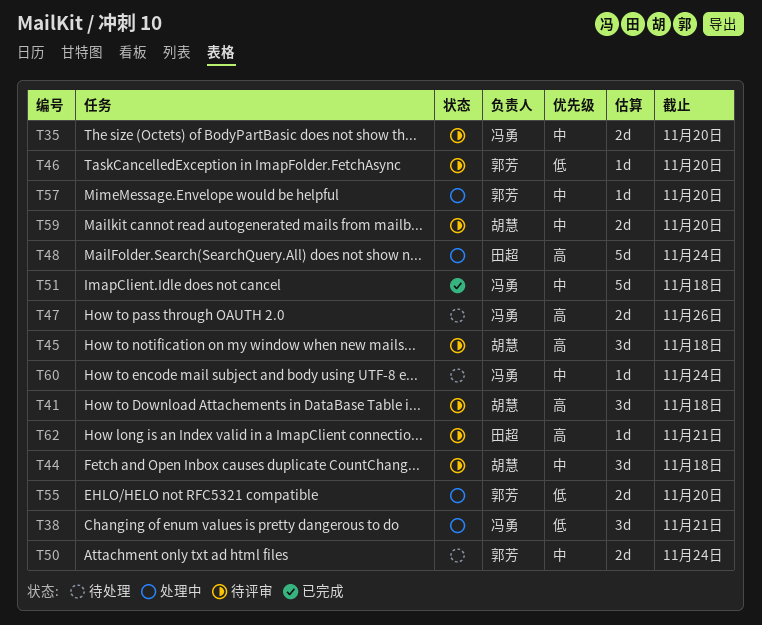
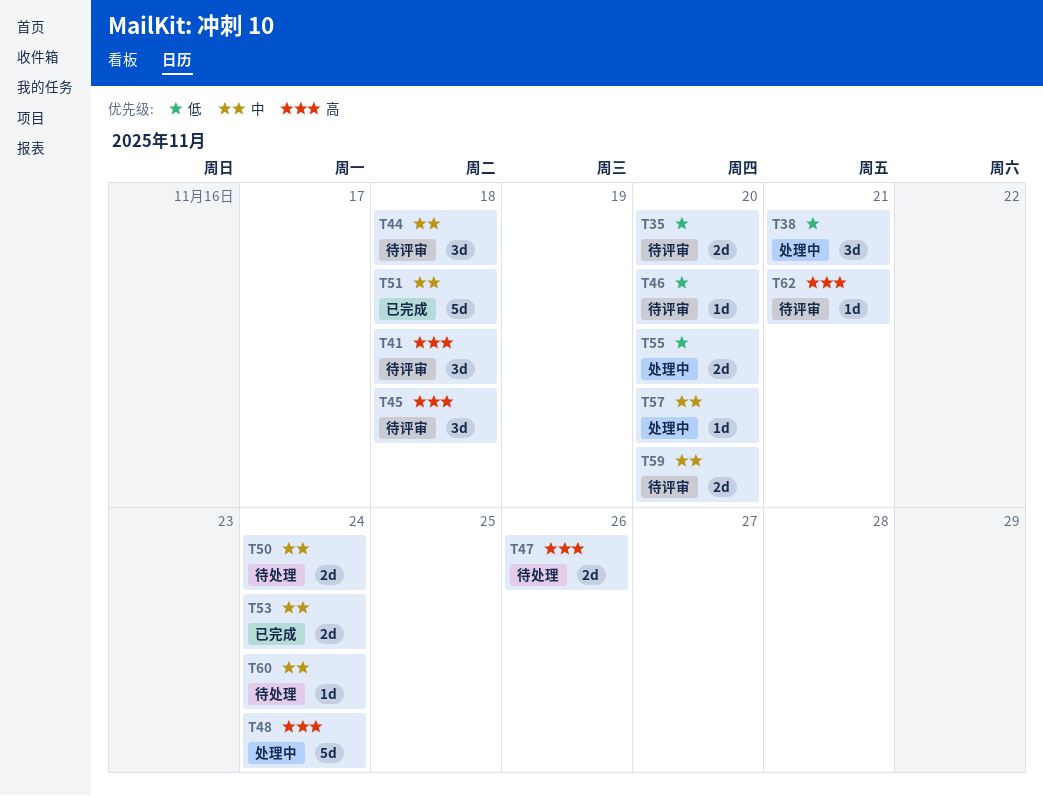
T35, priority: 中 -> 低
T53: none -> present

